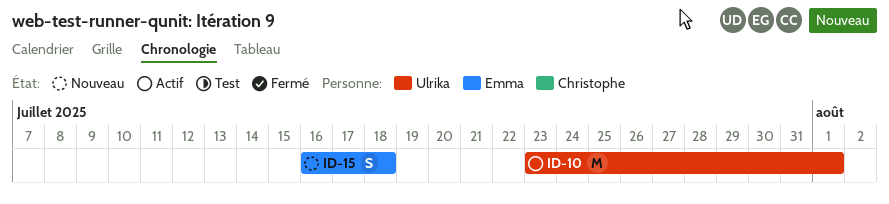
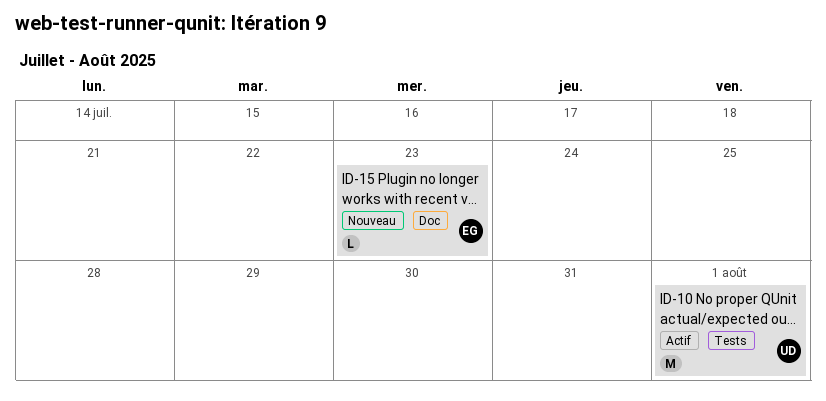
ID-15, estimate: S -> L
ID-15, due: Jul 18 -> Jul 23

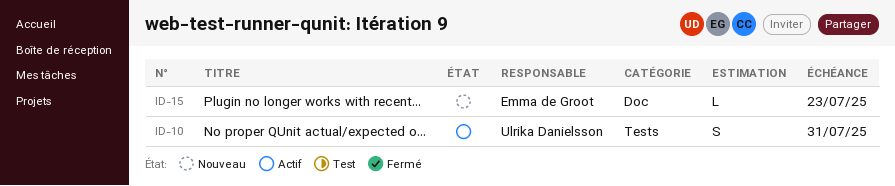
ID-10, estimate: M -> S
ID-10, due: Aug 1 -> Jul 31

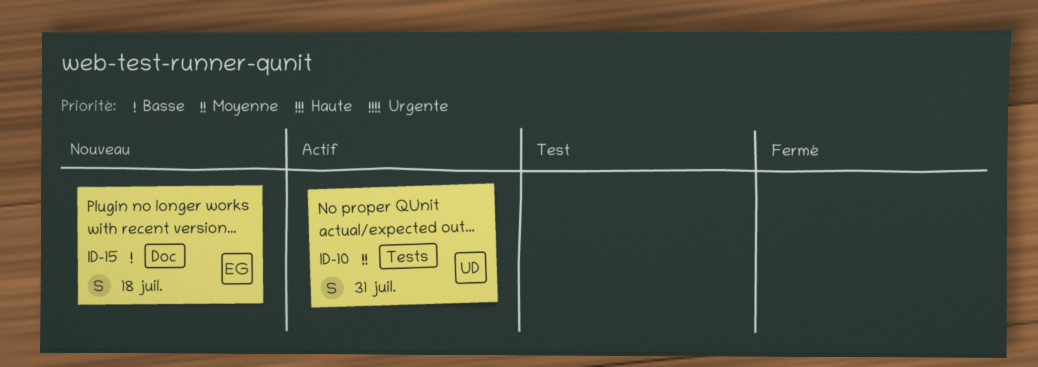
ID-15, estimate: L -> S
ID-15, due: Jul 23 -> Jul 18

